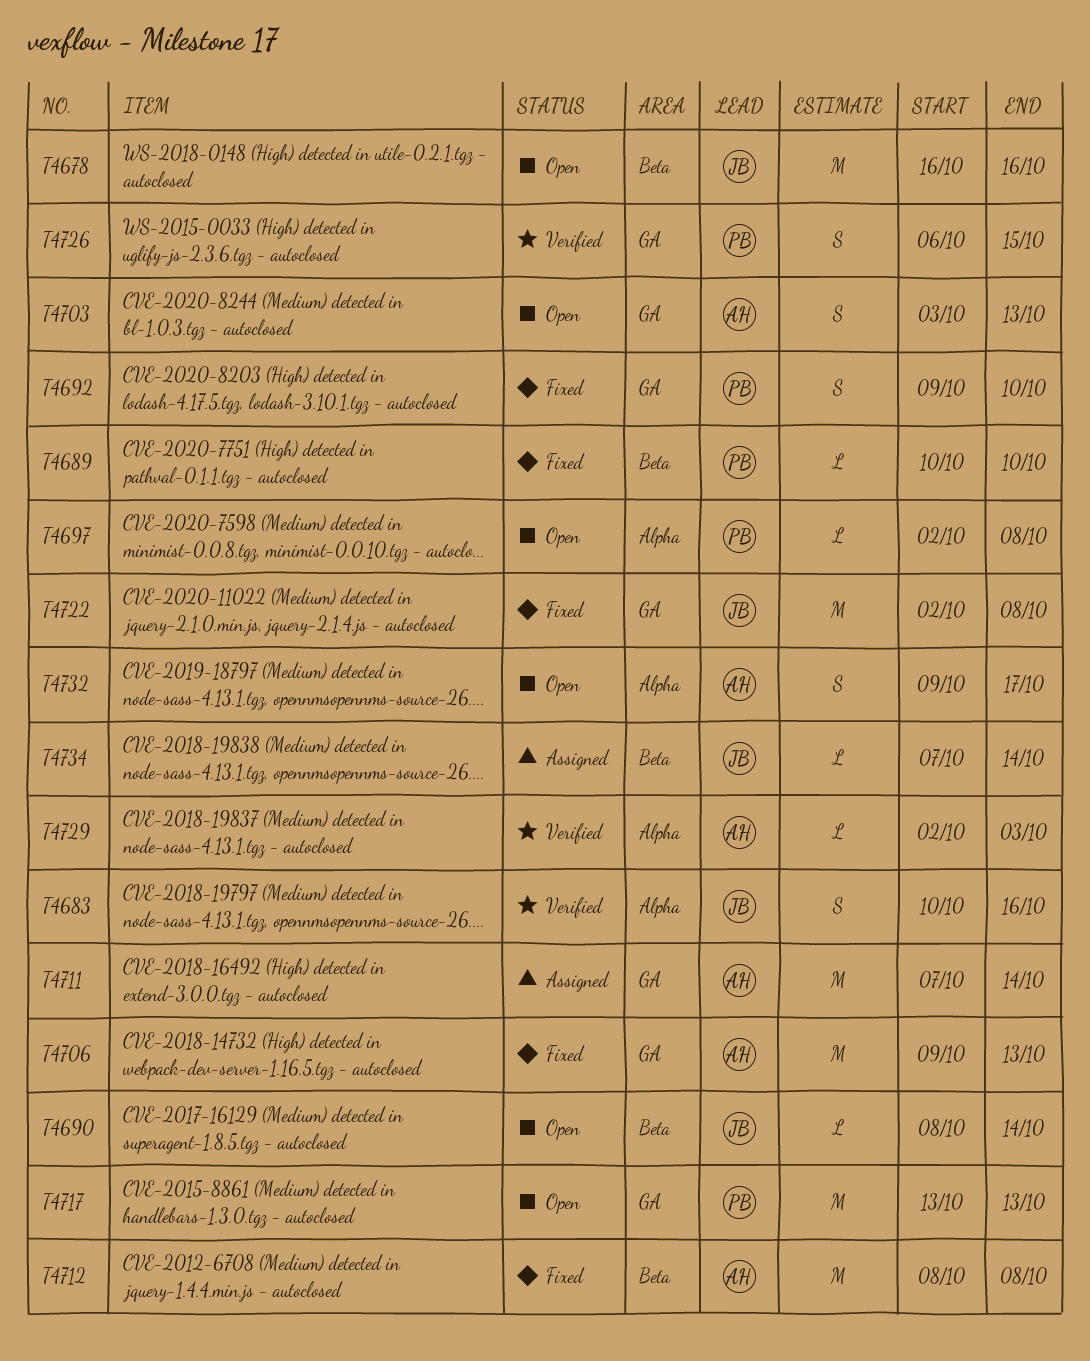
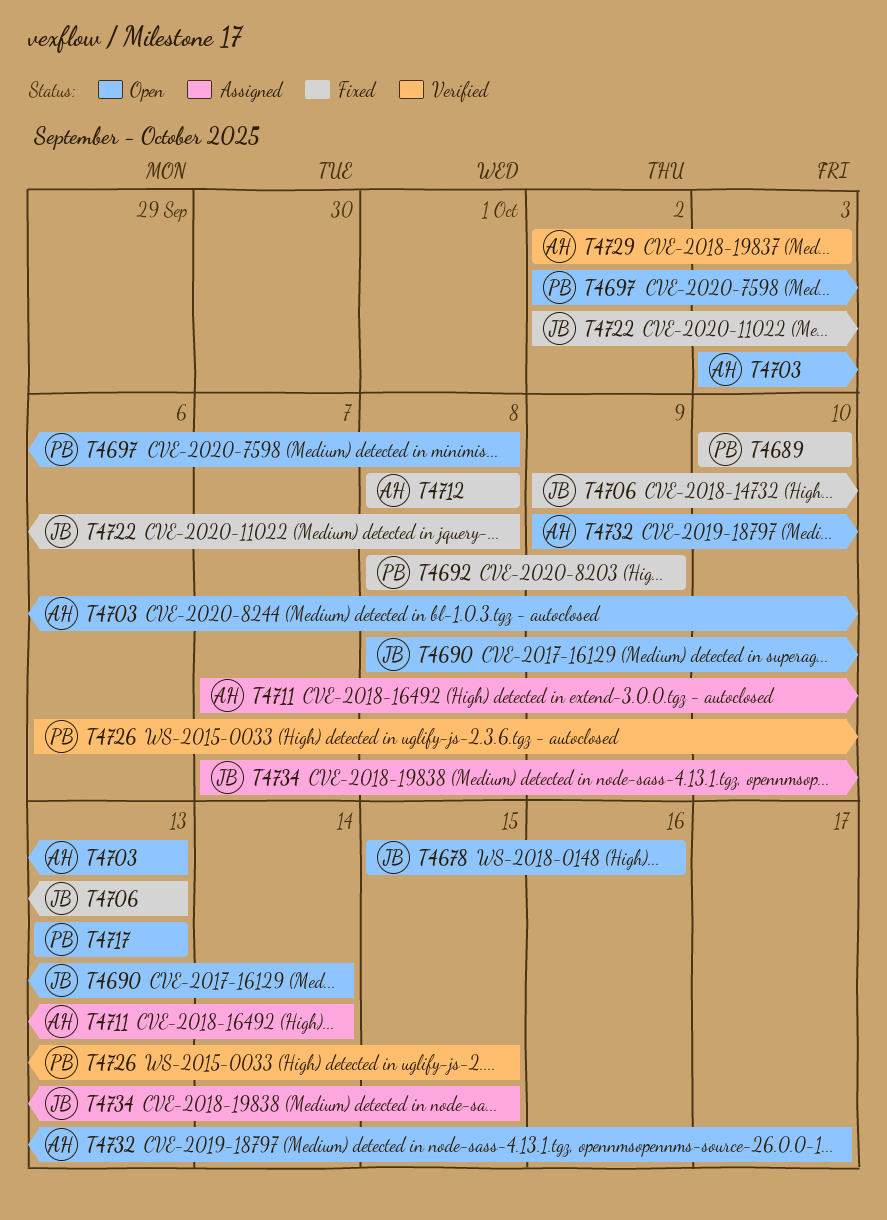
T4678, start: Oct 16 -> Oct 15
T4683: present -> none
T4692, start: Oct 9 -> Oct 8
T4692, due: Oct 10 -> Oct 9
T4706, owner: AH -> JB
T4734, due: Oct 14 -> Oct 15

